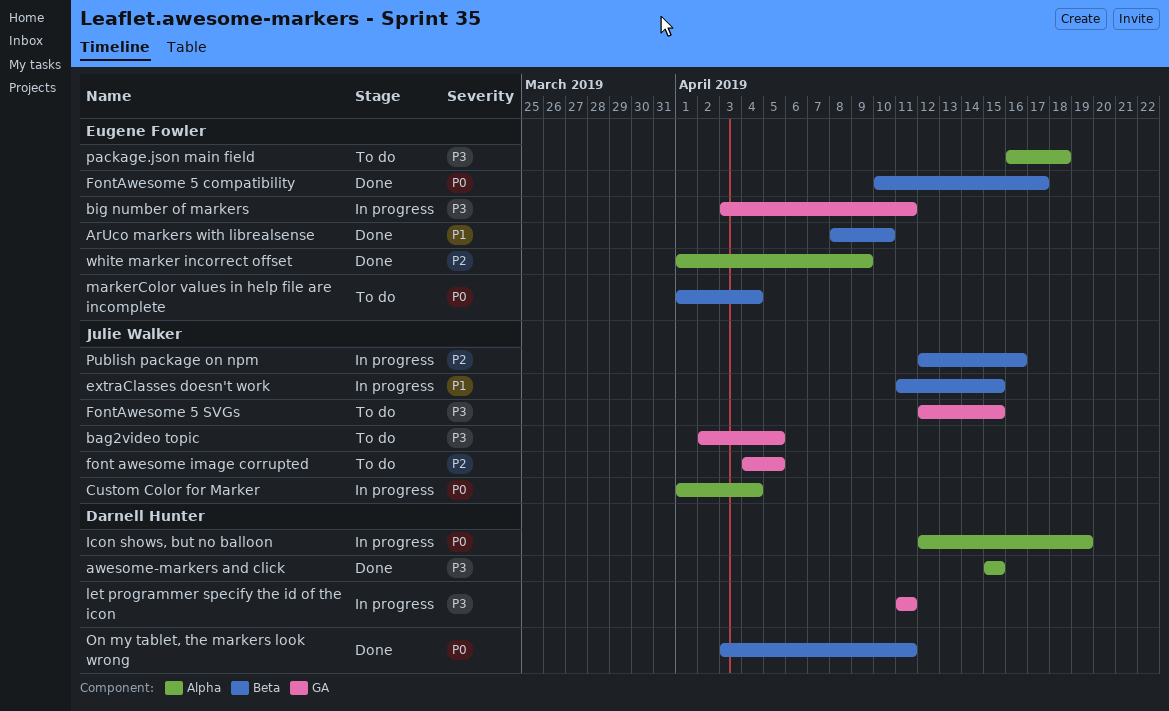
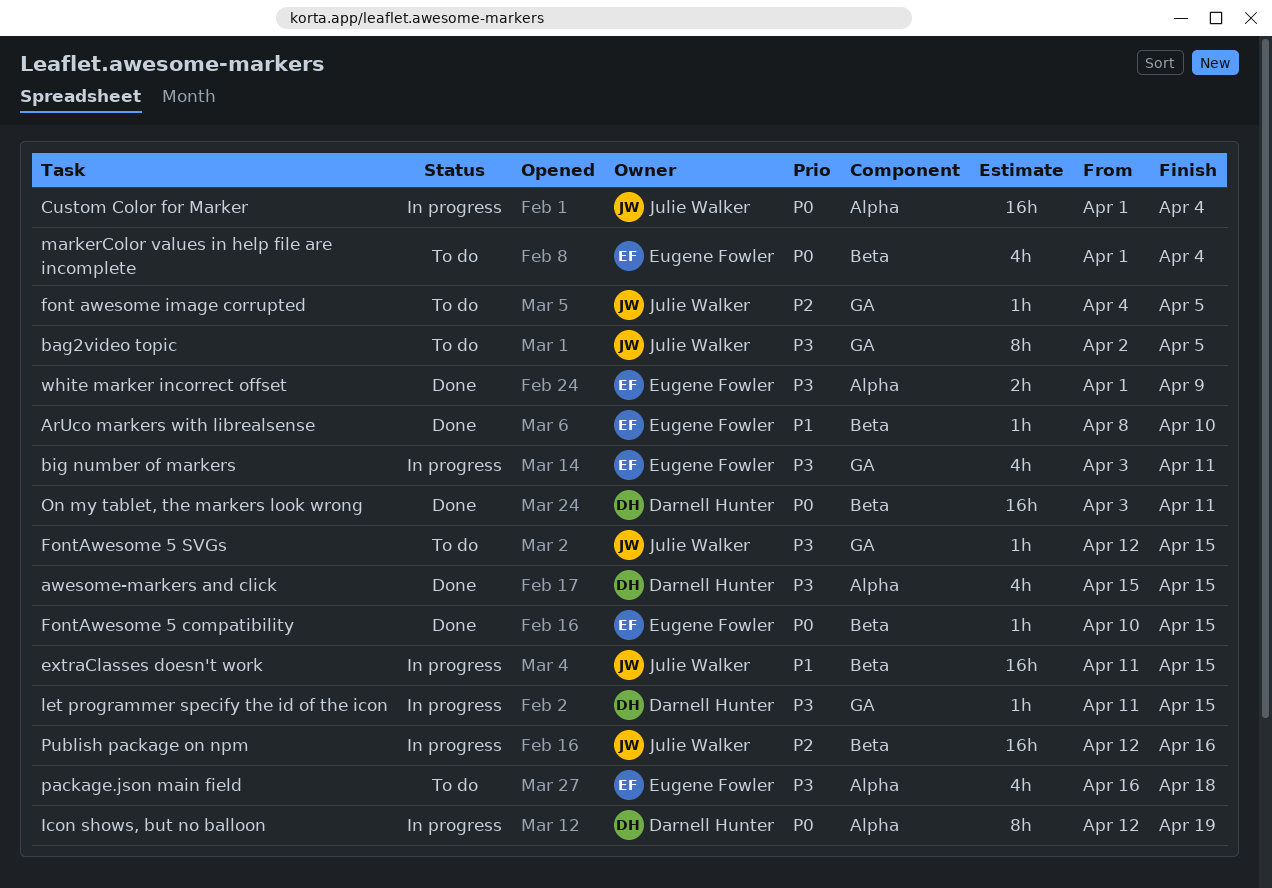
FontAwesome 5 compatibility, due: Apr 17 -> Apr 15
let programmer specify the id of the icon, due: Apr 11 -> Apr 15
white marker incorrect offset, priority: P2 -> P3

